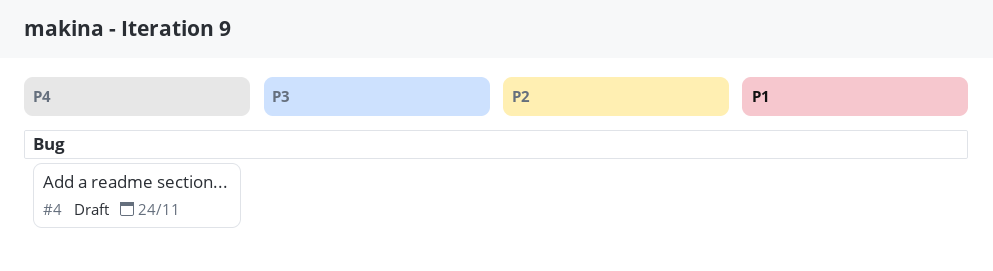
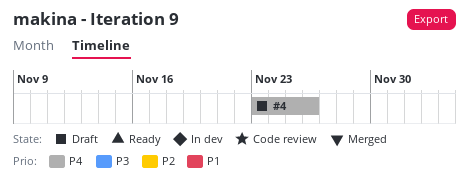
#4, due: Nov 24 -> Nov 26

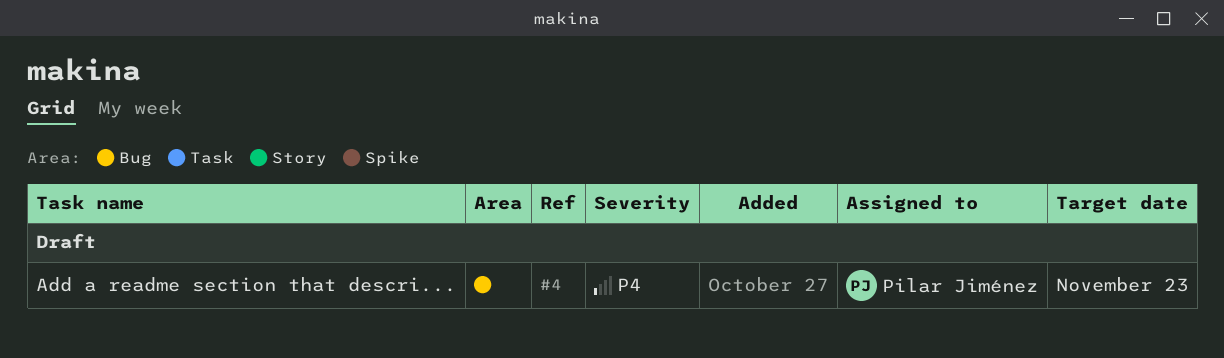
#4, due: Nov 26 -> Nov 23

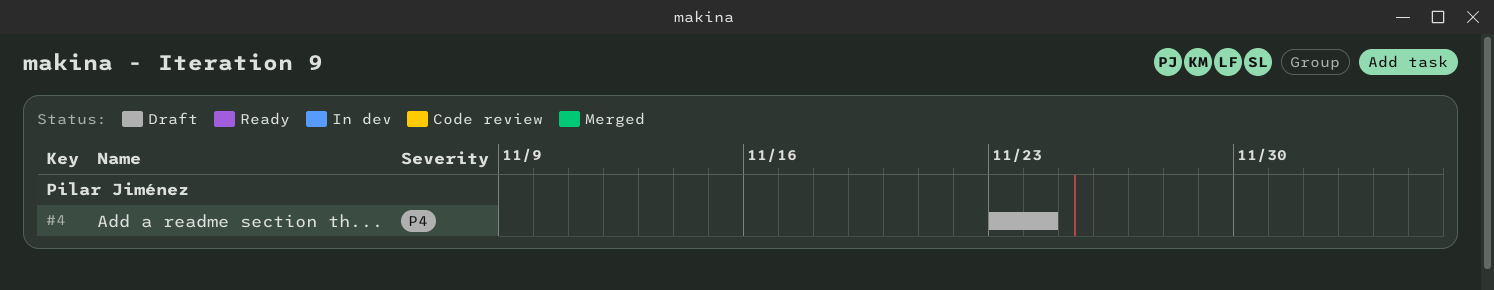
#4, due: Nov 23 -> Nov 24

